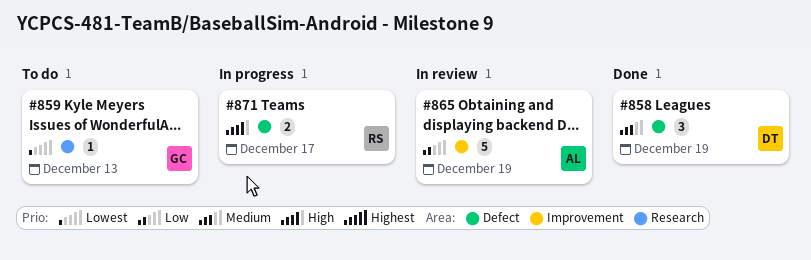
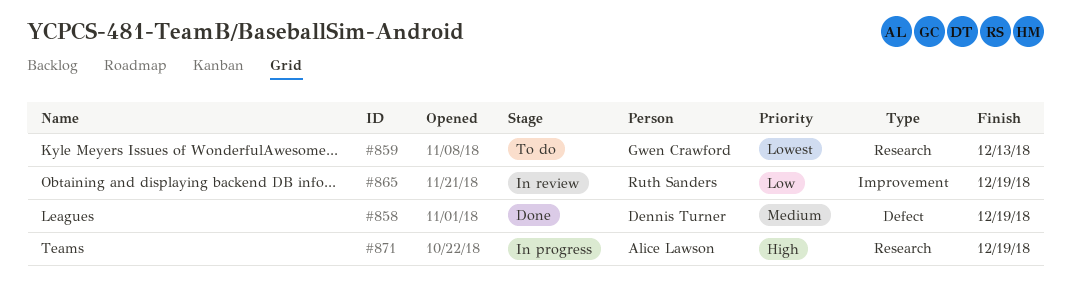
#865, owner: Alice Lawson -> Ruth Sanders
#871, owner: Ruth Sanders -> Alice Lawson
#871, label: Defect -> Research
#871, due: Dec 17 -> Dec 19

